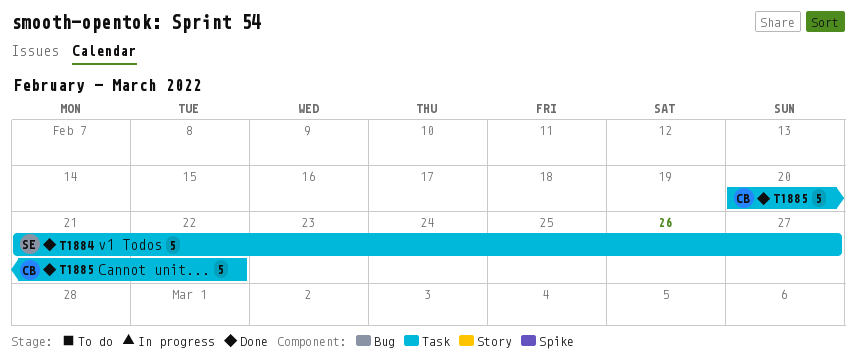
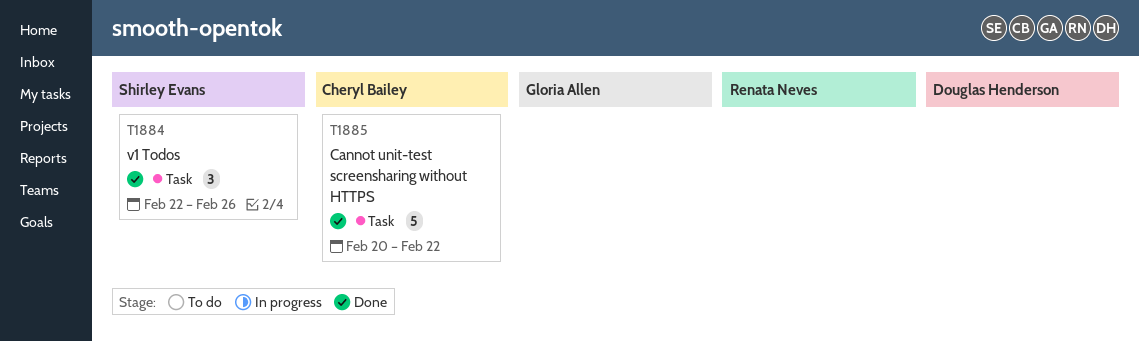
T1884, estimate: 5 -> 3
T1884, start: Feb 21 -> Feb 22
T1884, due: Feb 27 -> Feb 26

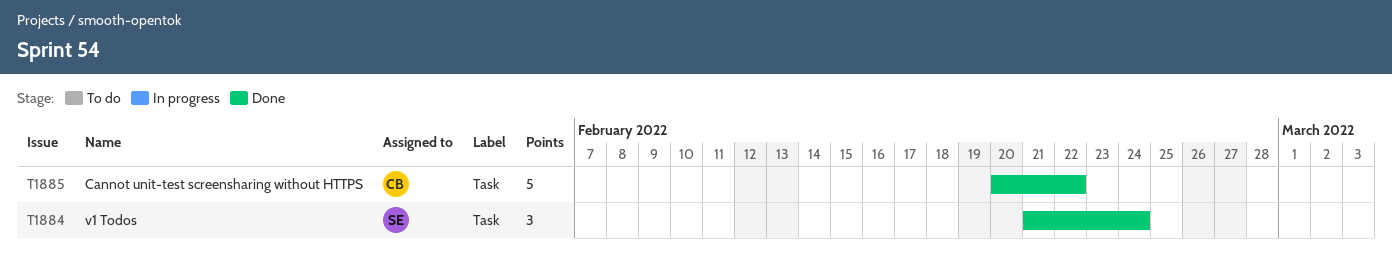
T1884, start: Feb 22 -> Feb 21
T1884, due: Feb 26 -> Feb 24

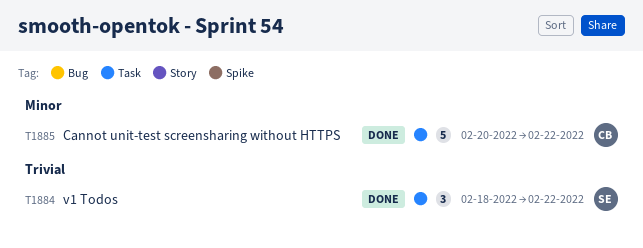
T1884, start: Feb 21 -> Feb 18
T1884, due: Feb 24 -> Feb 22

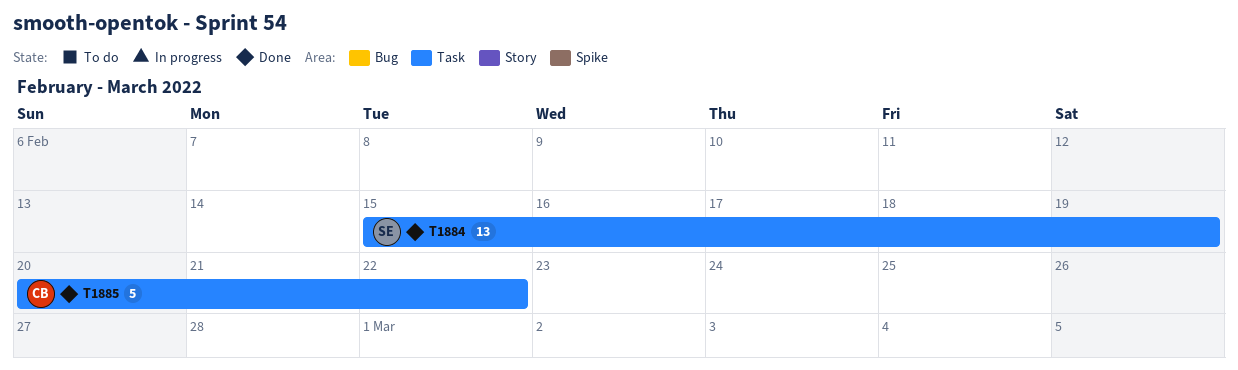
T1884, estimate: 3 -> 13
T1884, start: Feb 18 -> Feb 15
T1884, due: Feb 22 -> Feb 19

